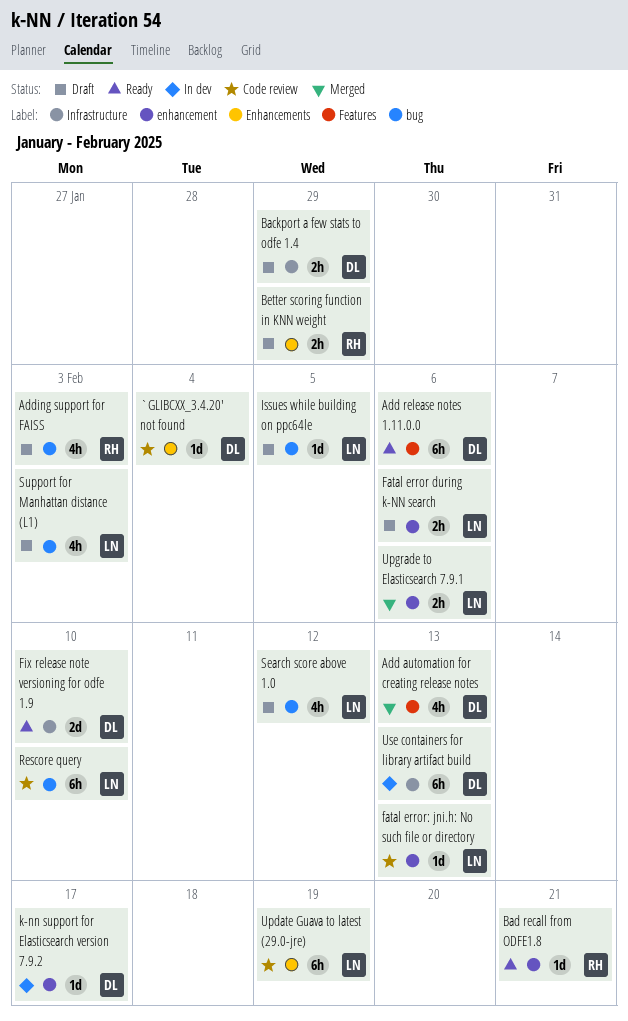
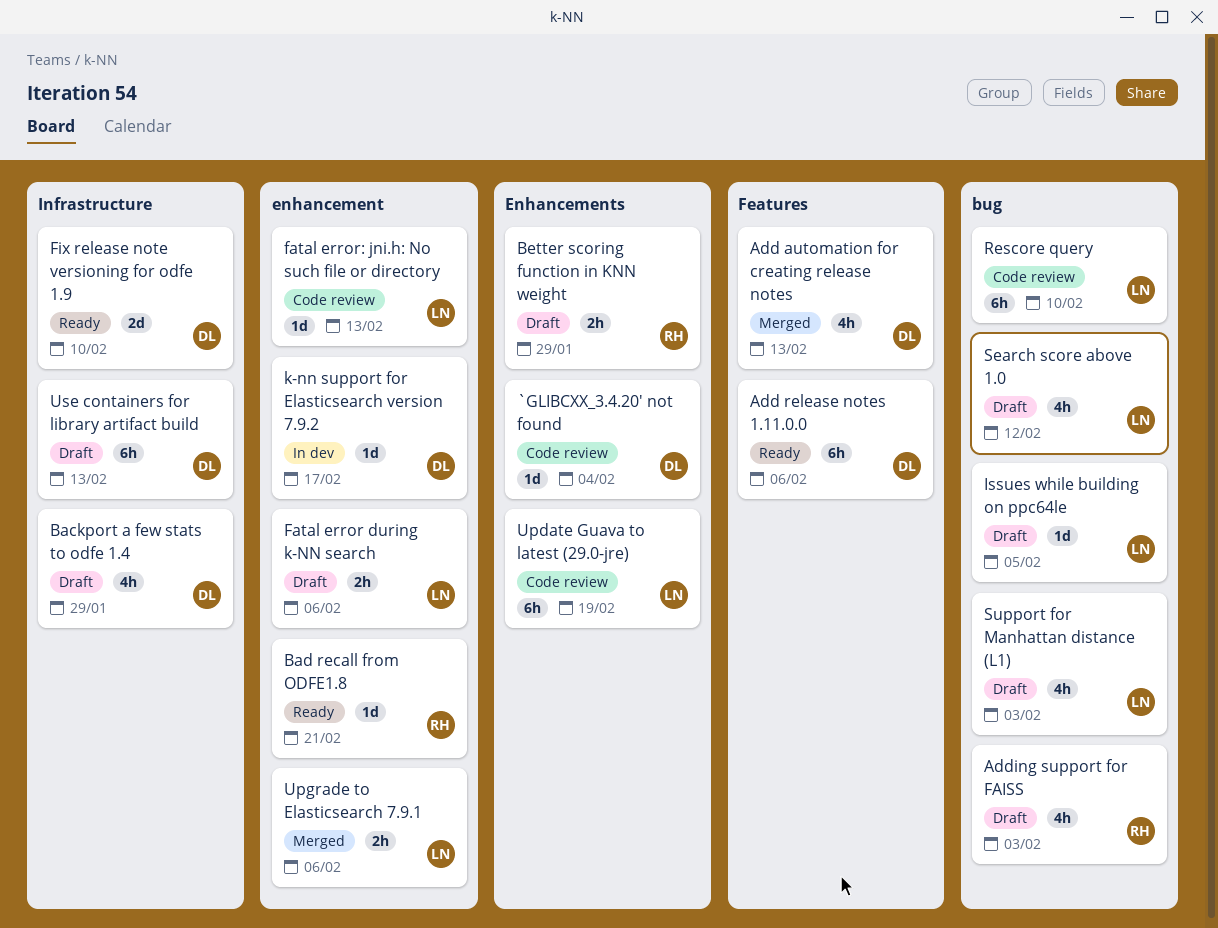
Backport a few stats to odfe 1.4, estimate: 2h -> 4h
Use containers for library artifact build, status: In dev -> Draft

